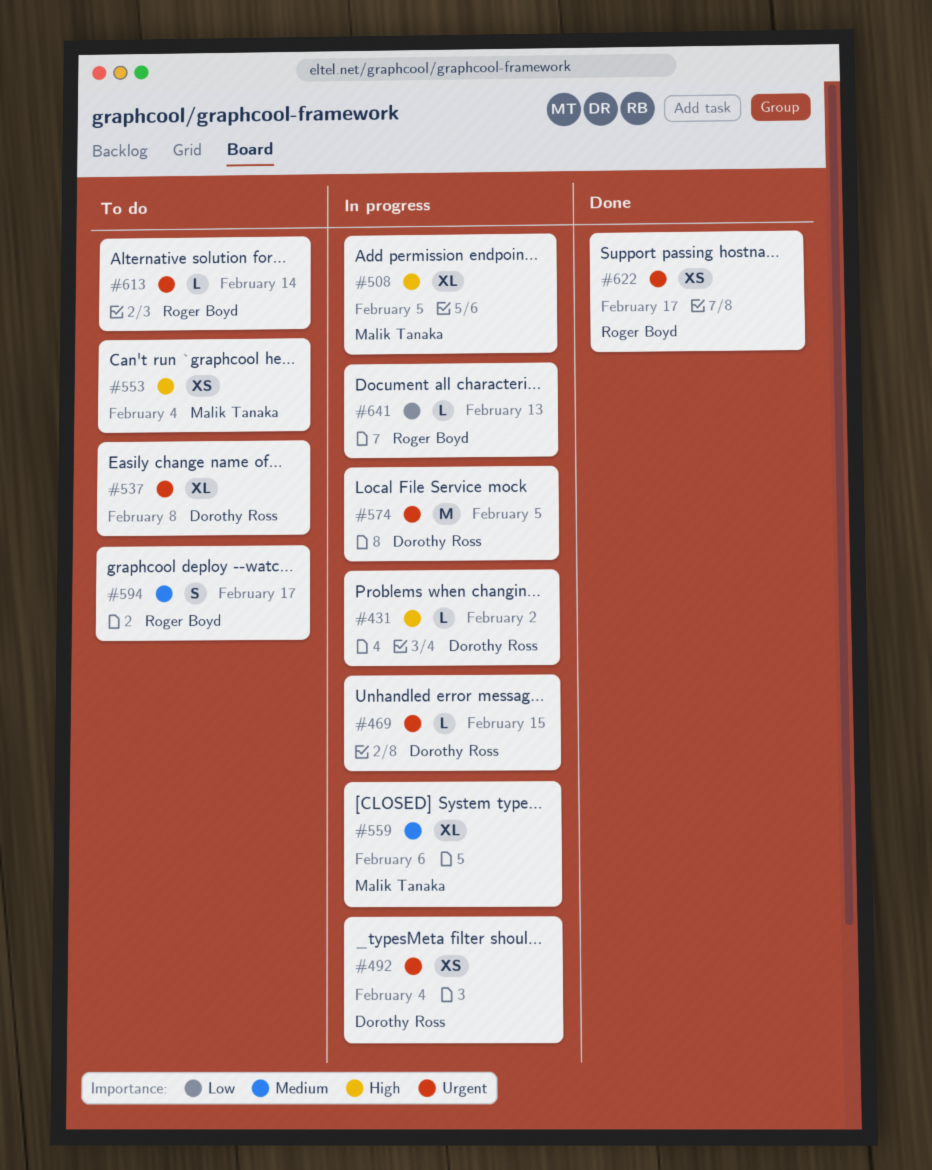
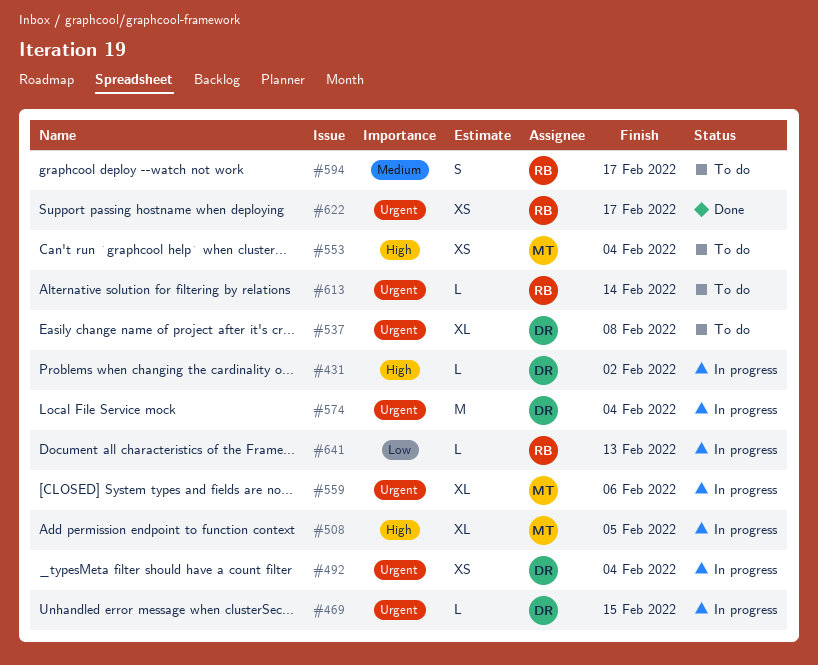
#559, priority: Medium -> Urgent
#574, due: Feb 5 -> Feb 4

